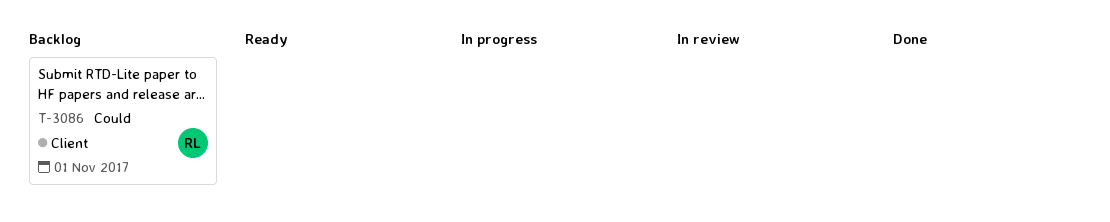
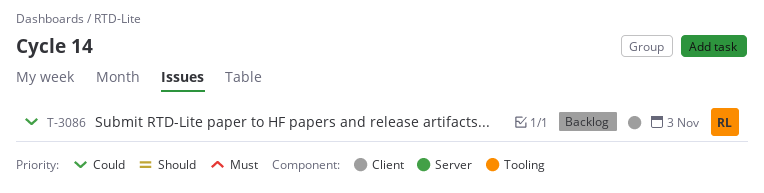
T-3086, due: Nov 1 -> Nov 3

